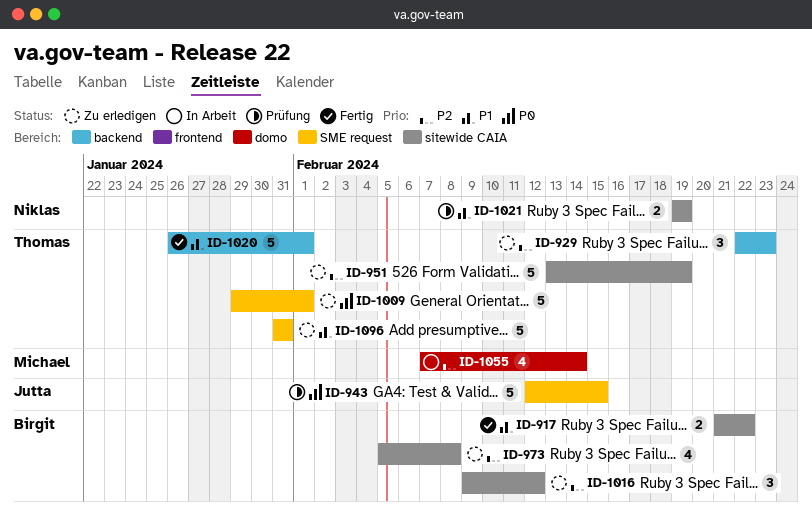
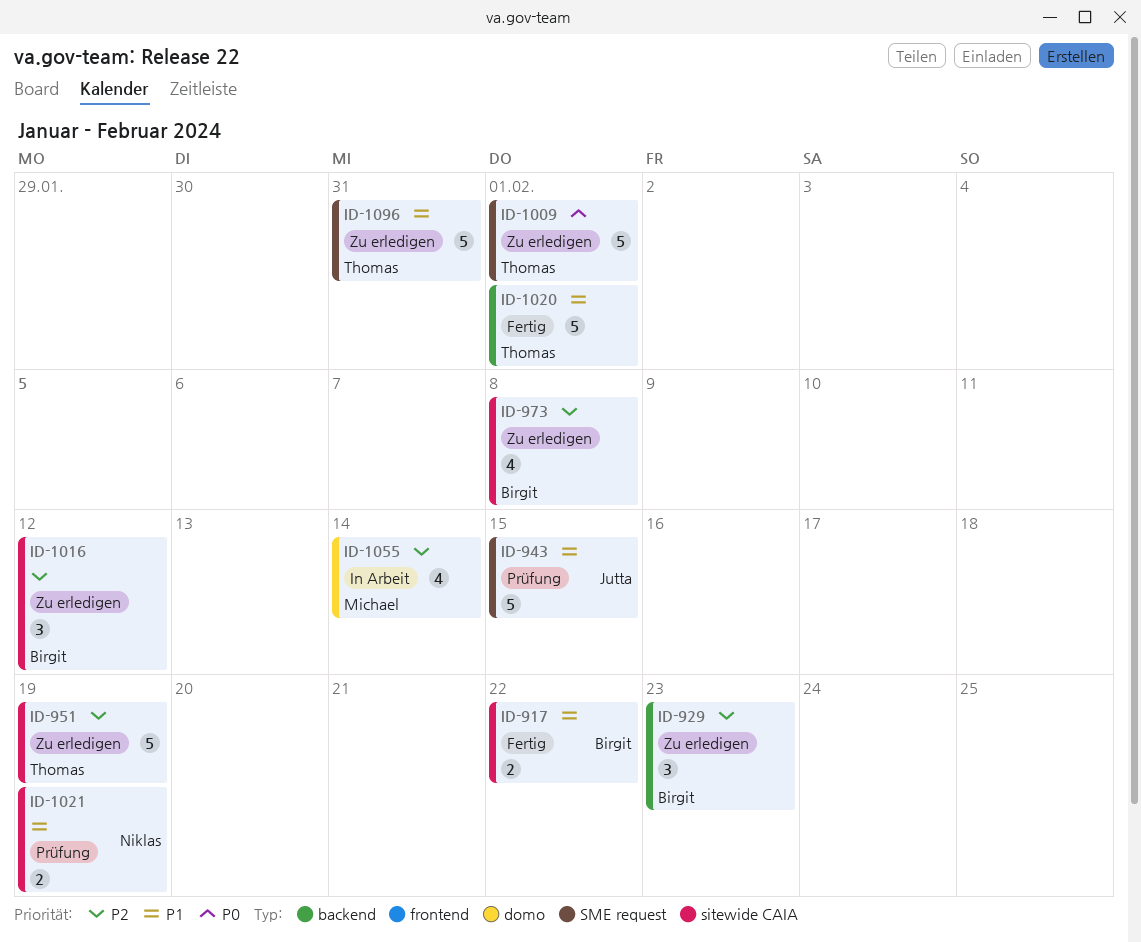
ID-929, owner: Thomas -> Birgit
ID-943, priority: P0 -> P1

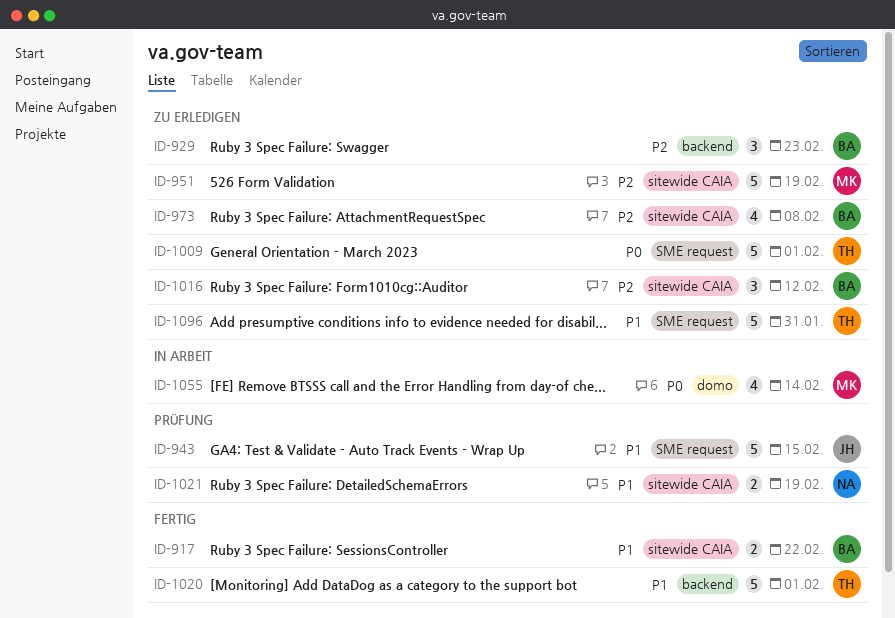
ID-951, owner: Thomas -> Michael
ID-1055, priority: P2 -> P0

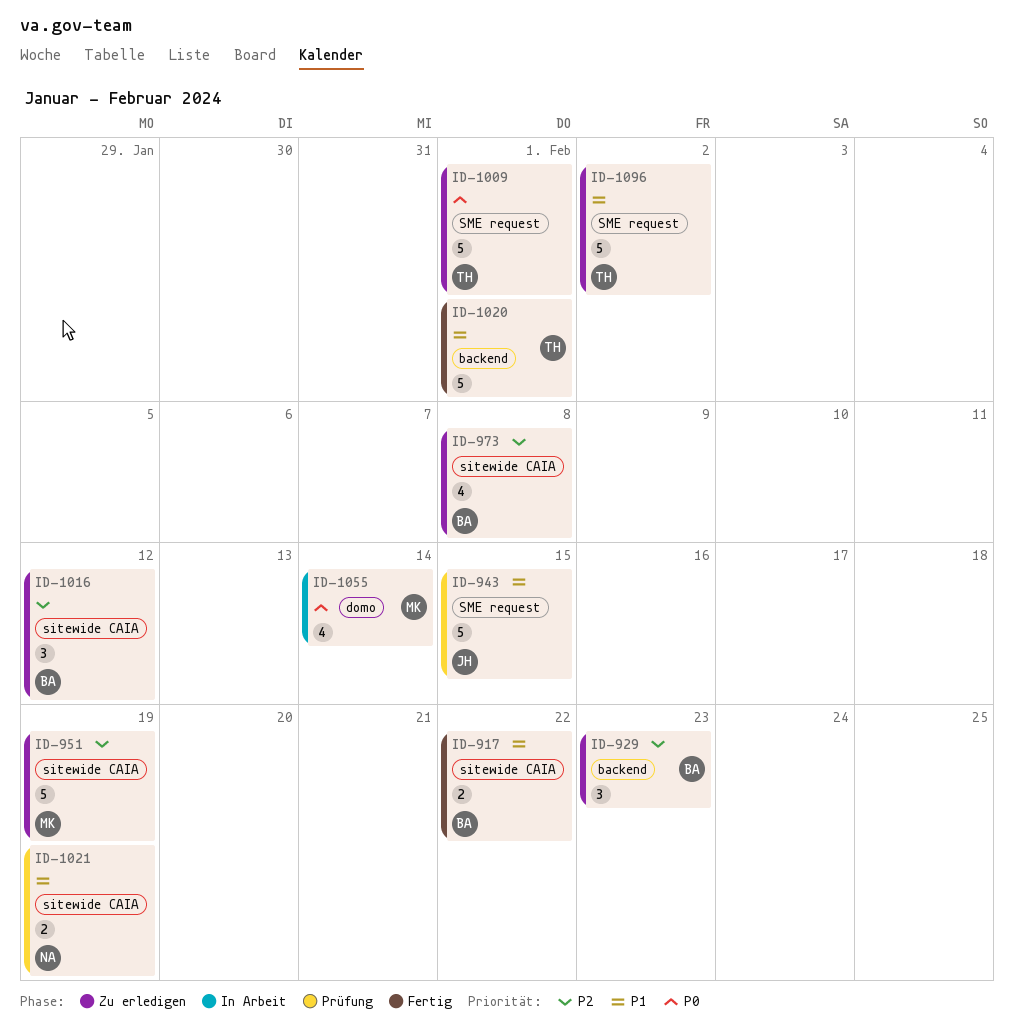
ID-1096, due: Jan 31 -> Feb 2

